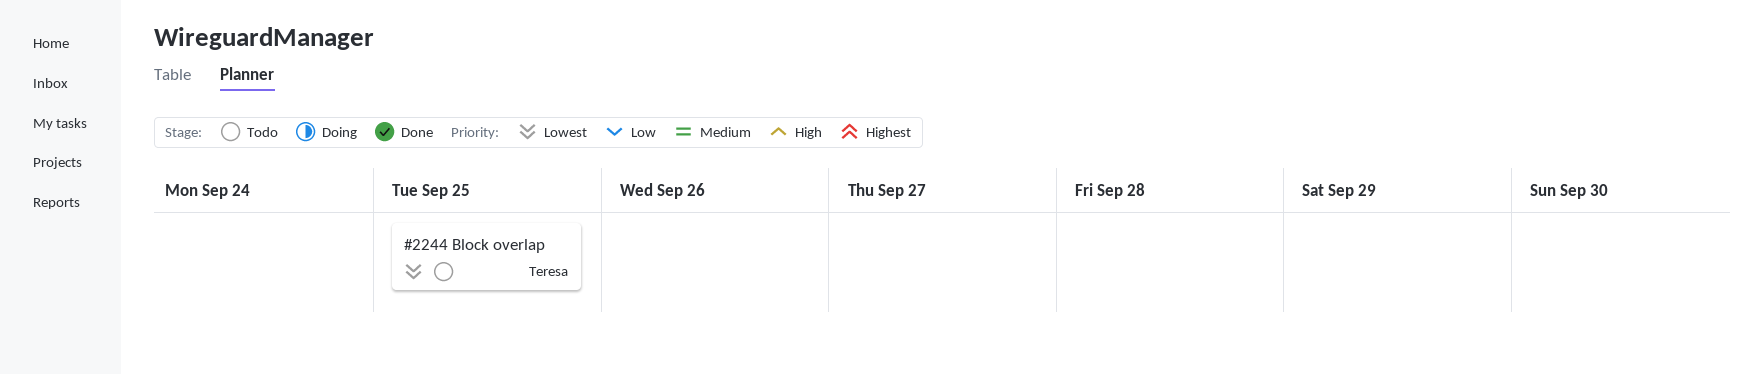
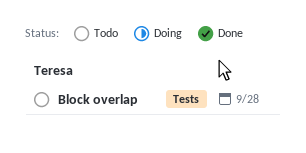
Block overlap, due: Sep 25 -> Sep 28

